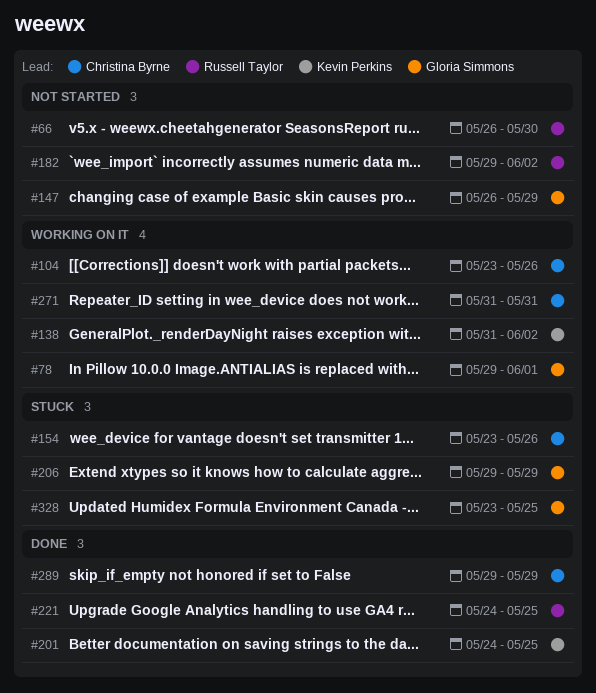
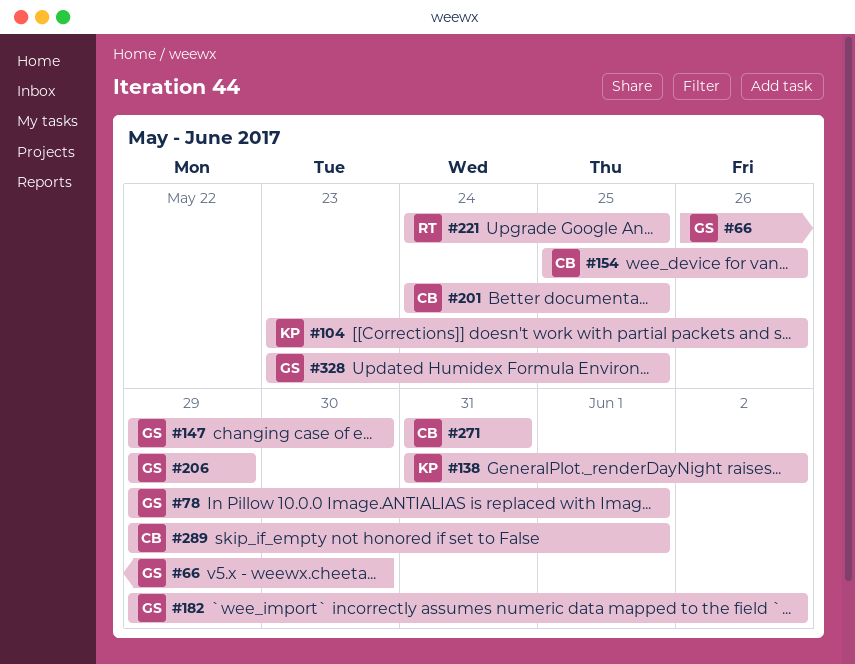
#66, owner: Russell Taylor -> Gloria Simmons
#104, owner: Christina Byrne -> Kevin Perkins
#147, start: May 26 -> May 29
#147, due: May 29 -> May 30
#154, start: May 23 -> May 25
#182, owner: Russell Taylor -> Gloria Simmons
#201, owner: Kevin Perkins -> Christina Byrne
#289, due: May 29 -> Jun 1

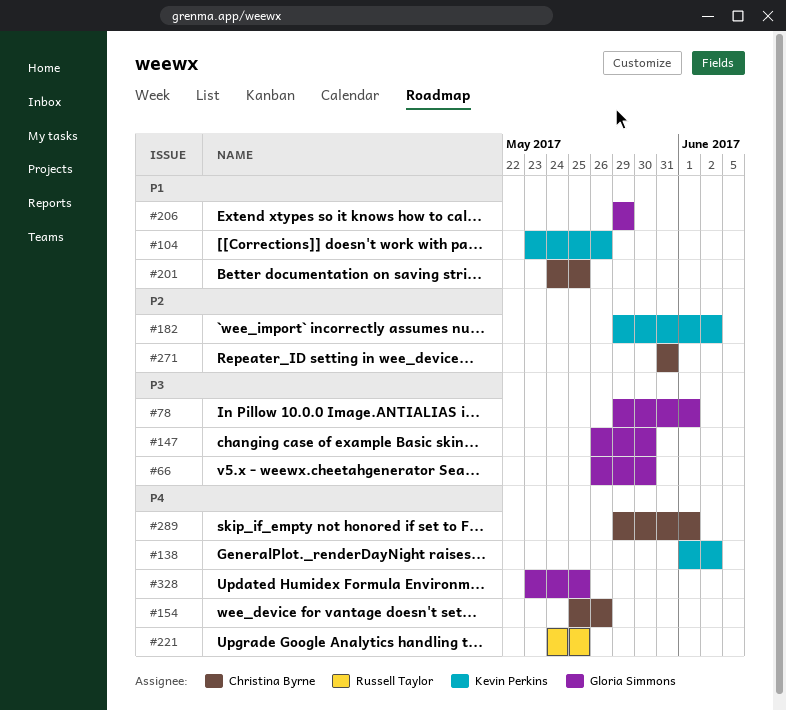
#138, start: May 31 -> Jun 1
#147, start: May 29 -> May 26
#182, owner: Gloria Simmons -> Kevin Perkins

